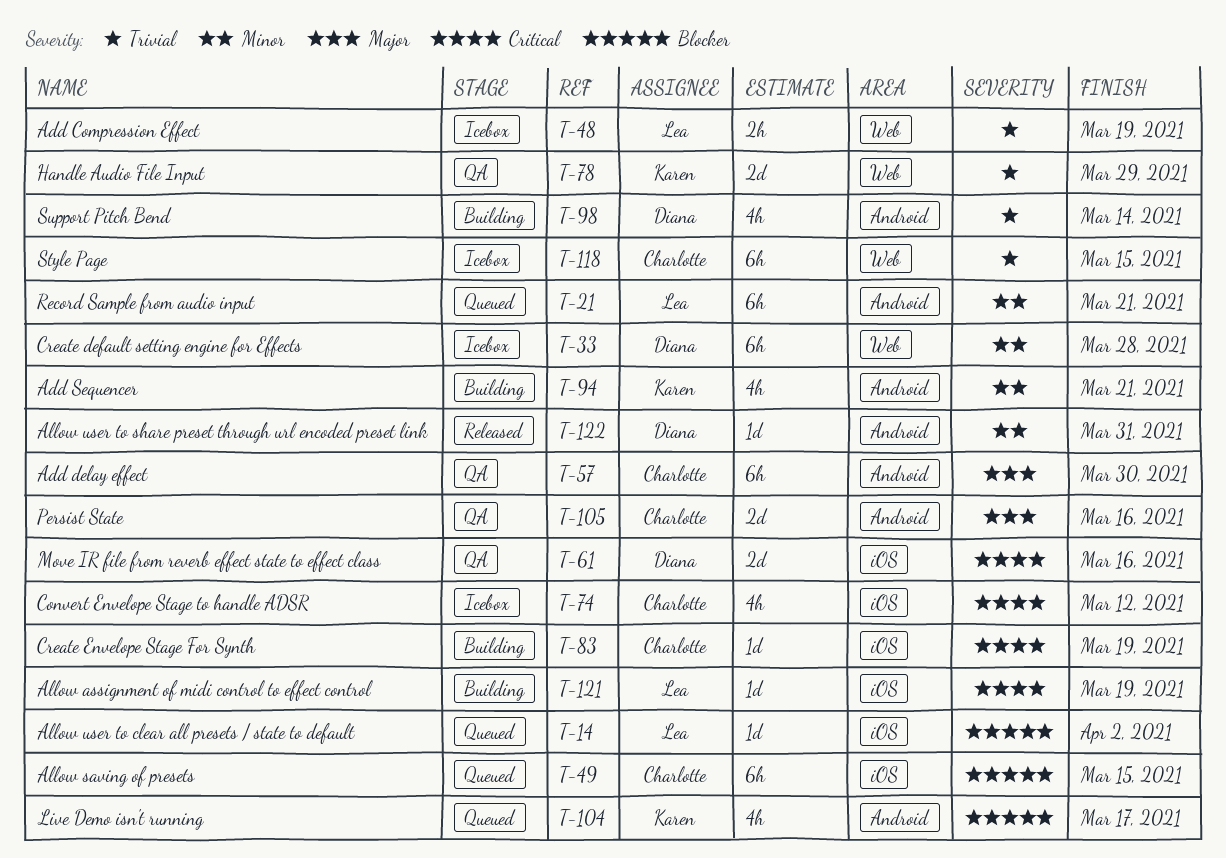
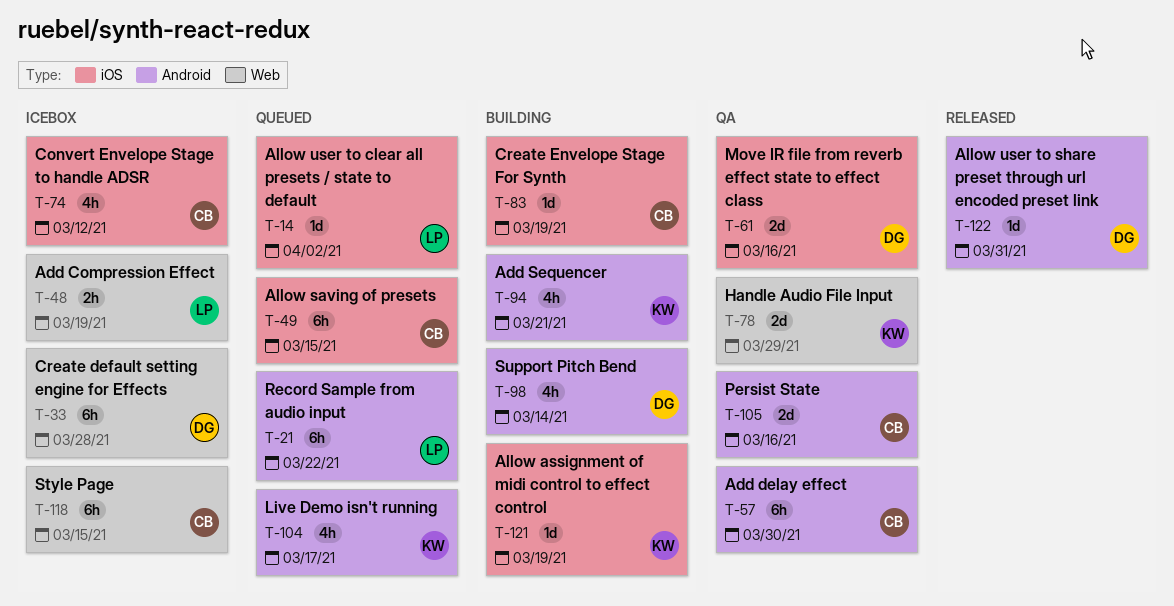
T-21, due: Mar 21 -> Mar 22
T-121, owner: Lea -> Karen

